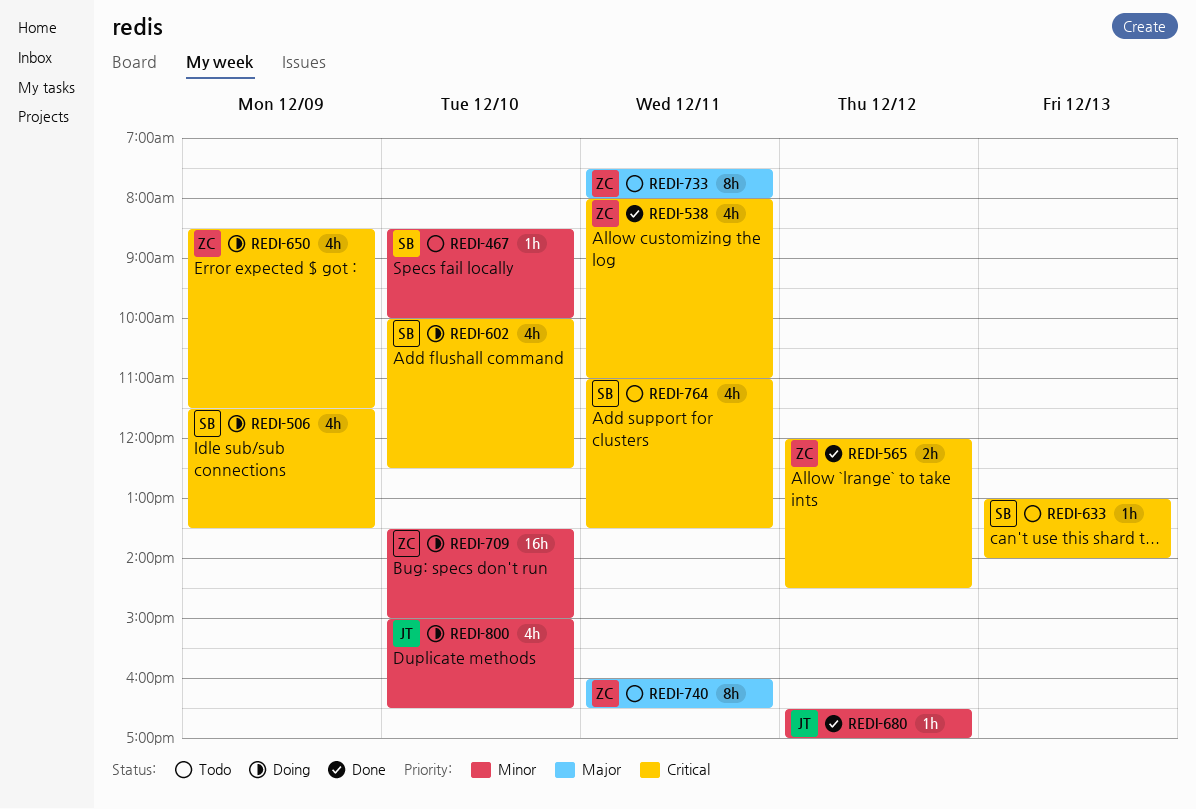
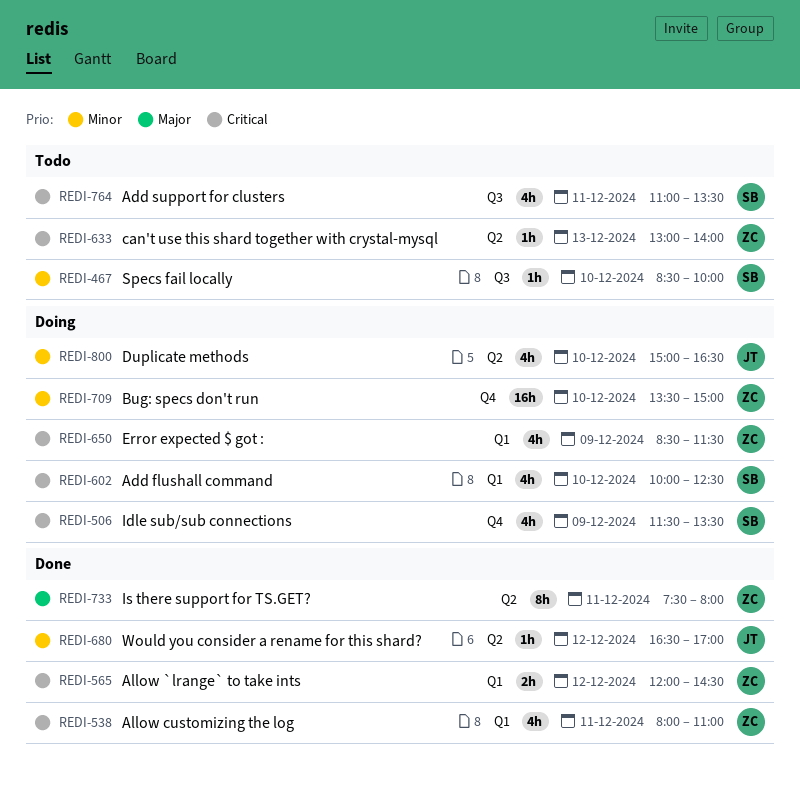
REDI-633, owner: SB -> ZC
REDI-733, status: Todo -> Done
REDI-740: present -> none

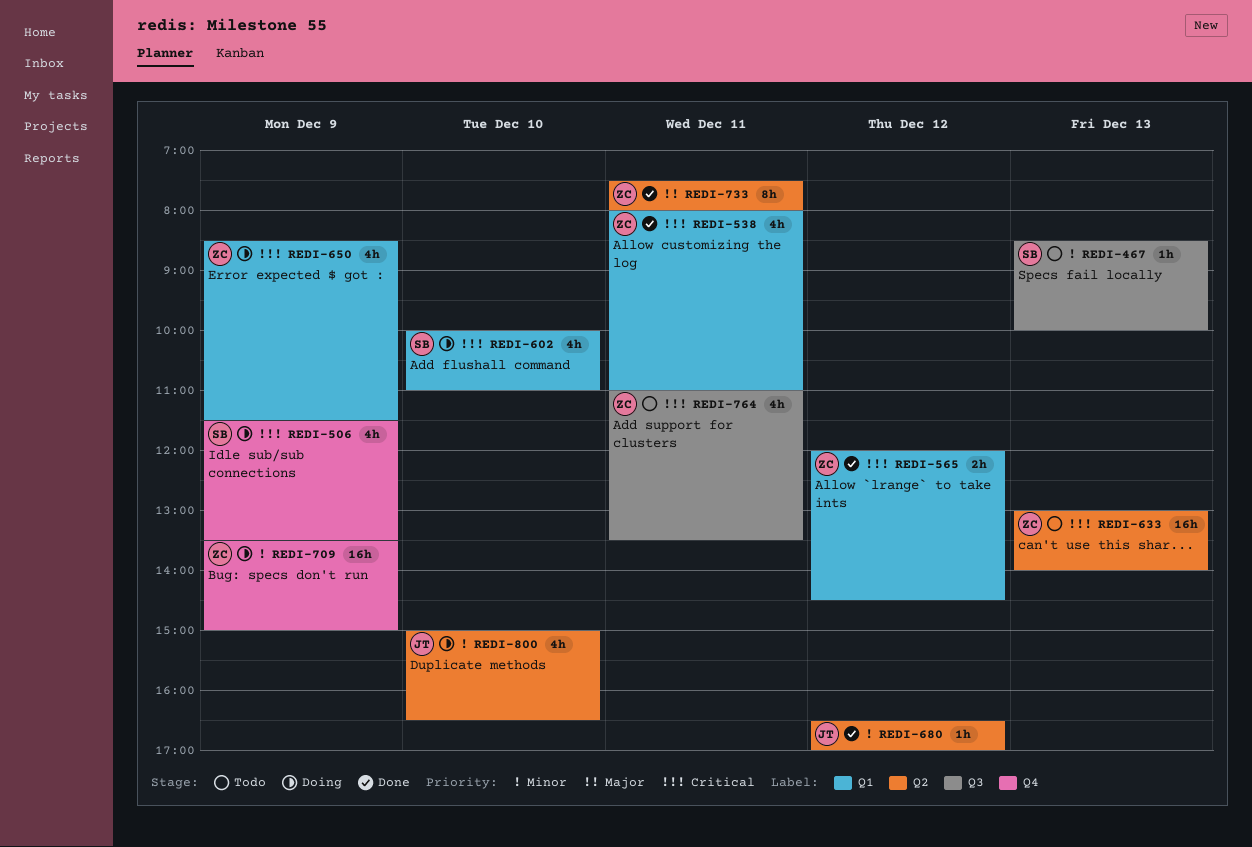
REDI-467, day: Dec 10 -> Dec 13
REDI-602, ends: 12:30 -> 11:00
REDI-633, estimate: 1h -> 16h
REDI-709, day: Dec 10 -> Dec 9
REDI-764, owner: SB -> ZC

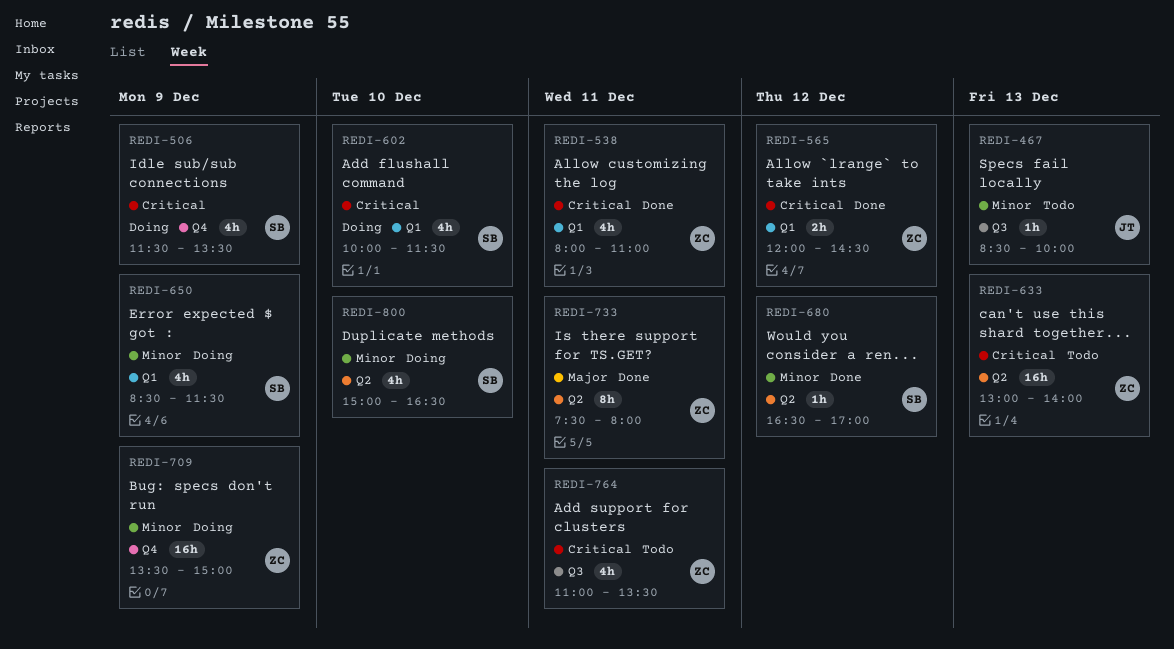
REDI-467, owner: SB -> JT
REDI-602, ends: 11:00 -> 11:30
REDI-650, owner: ZC -> SB
REDI-650, priority: Critical -> Minor
REDI-680, owner: JT -> SB
REDI-800, owner: JT -> SB

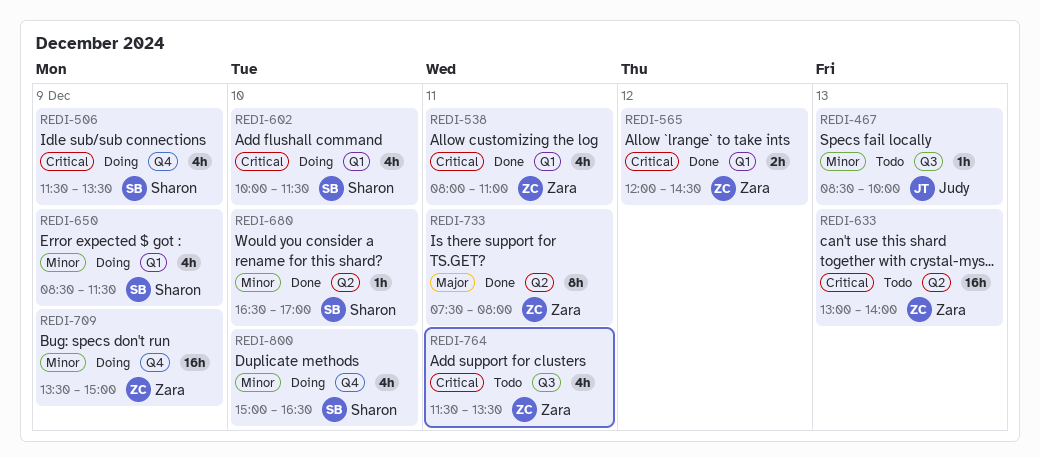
REDI-680, day: Dec 12 -> Dec 10
REDI-764, begins: 11:00 -> 11:30
REDI-800, label: Q2 -> Q4

